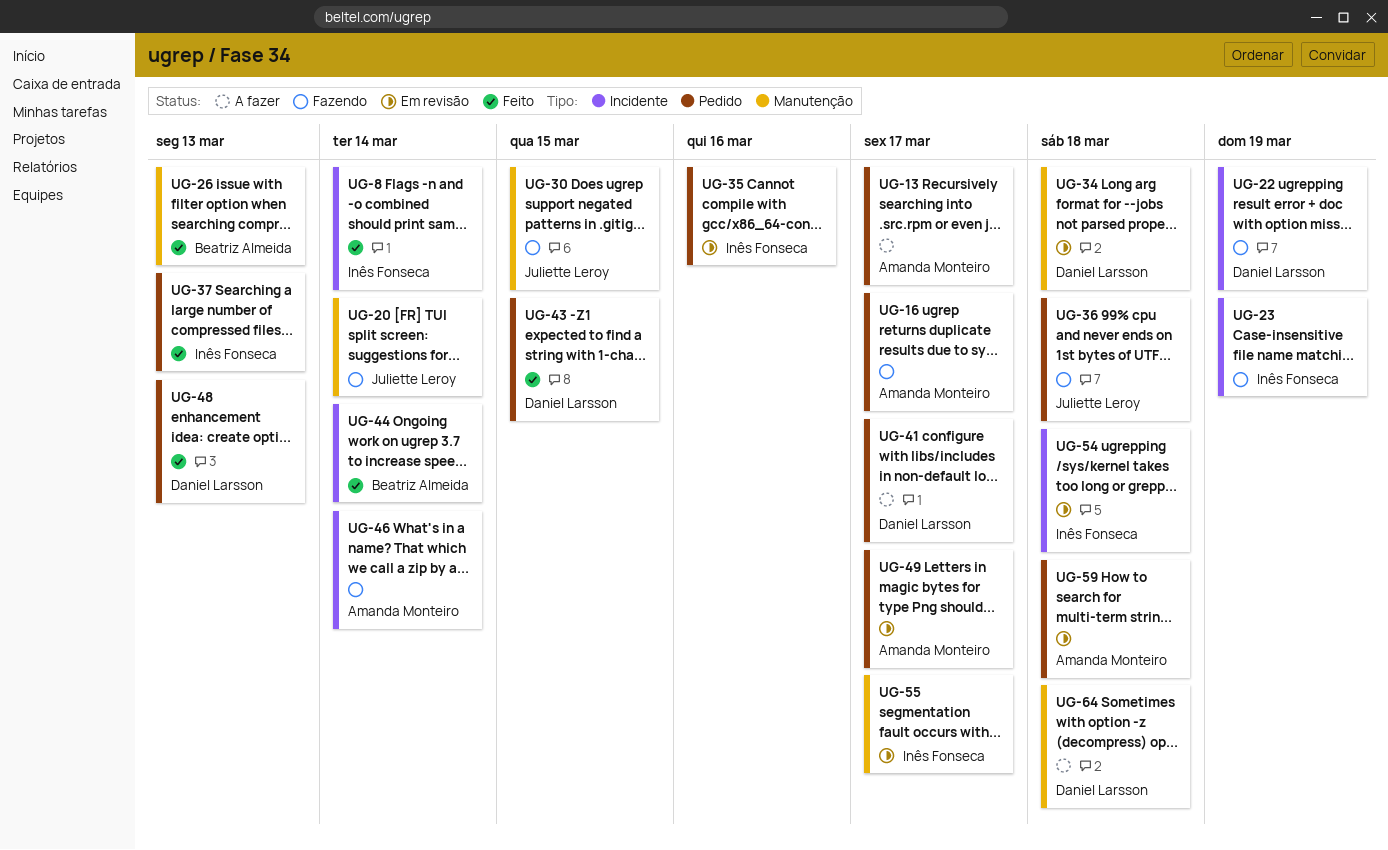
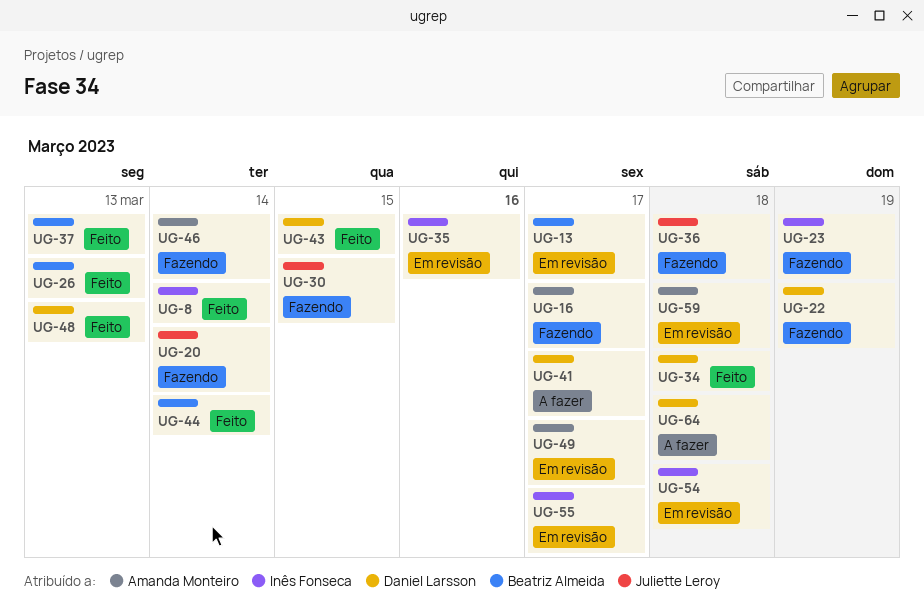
UG-13, status: A fazer -> Em revisão
UG-13, owner: Amanda Monteiro -> Beatriz Almeida
UG-34, status: Em revisão -> Feito
UG-37, owner: Inês Fonseca -> Beatriz Almeida

